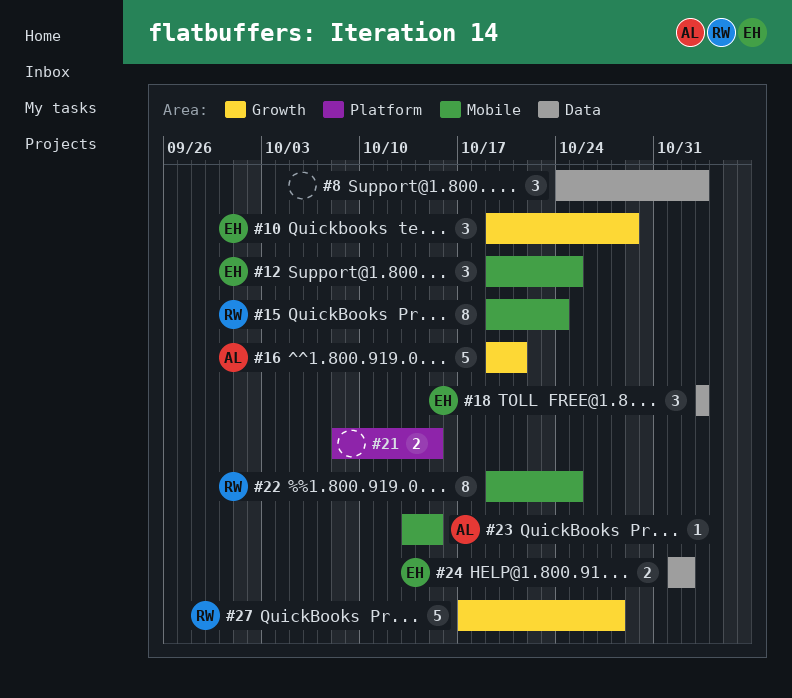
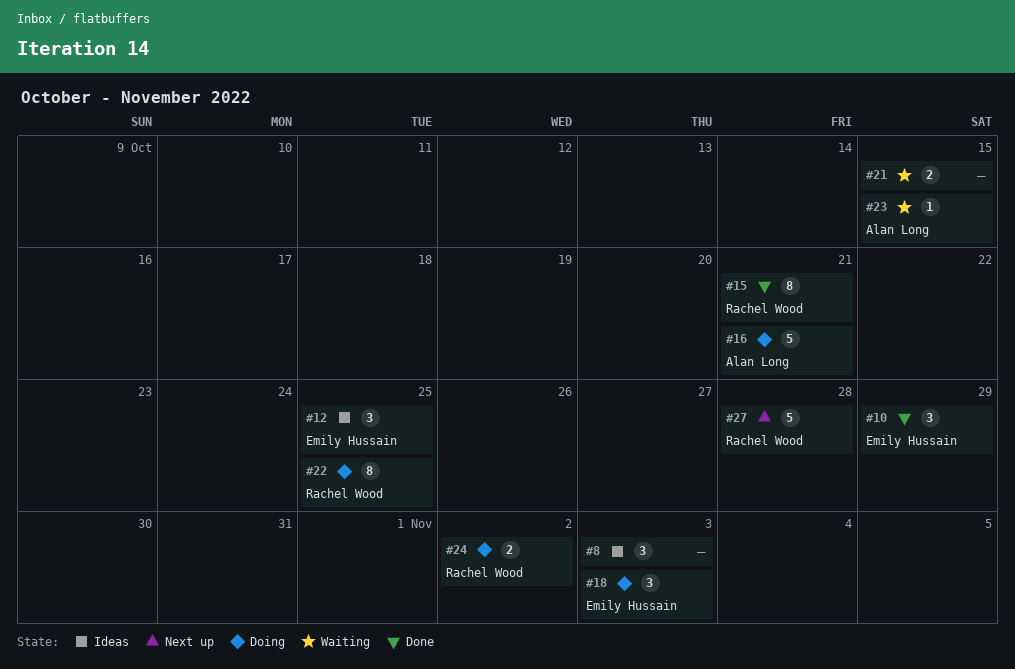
#15, due: Oct 24 -> Oct 21
#24, owner: Emily Hussain -> Rachel Wood

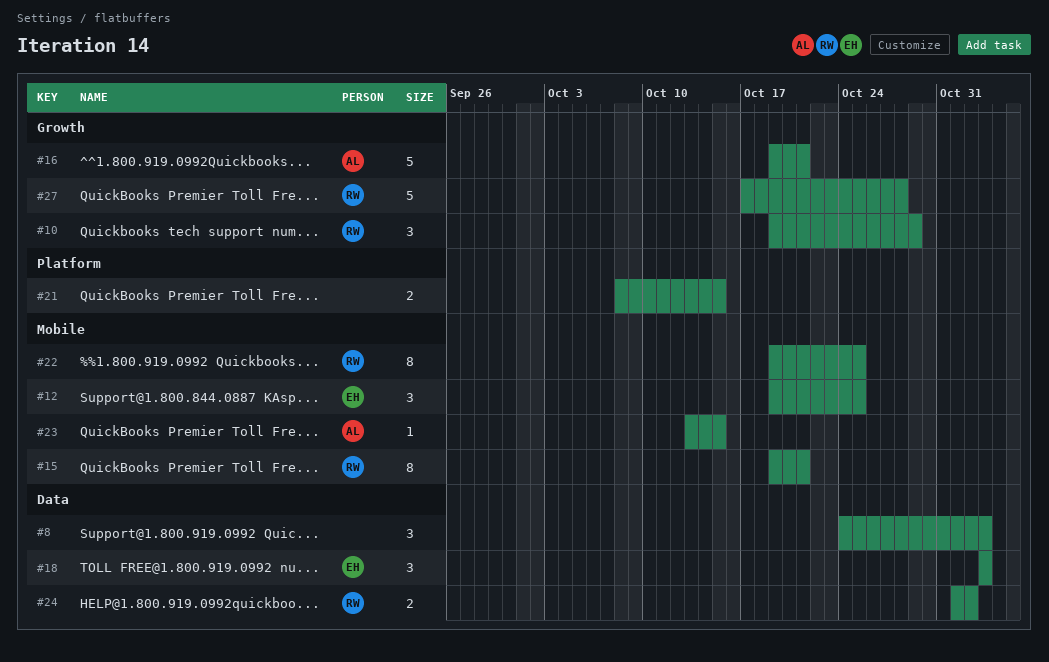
#10, owner: Emily Hussain -> Rachel Wood

